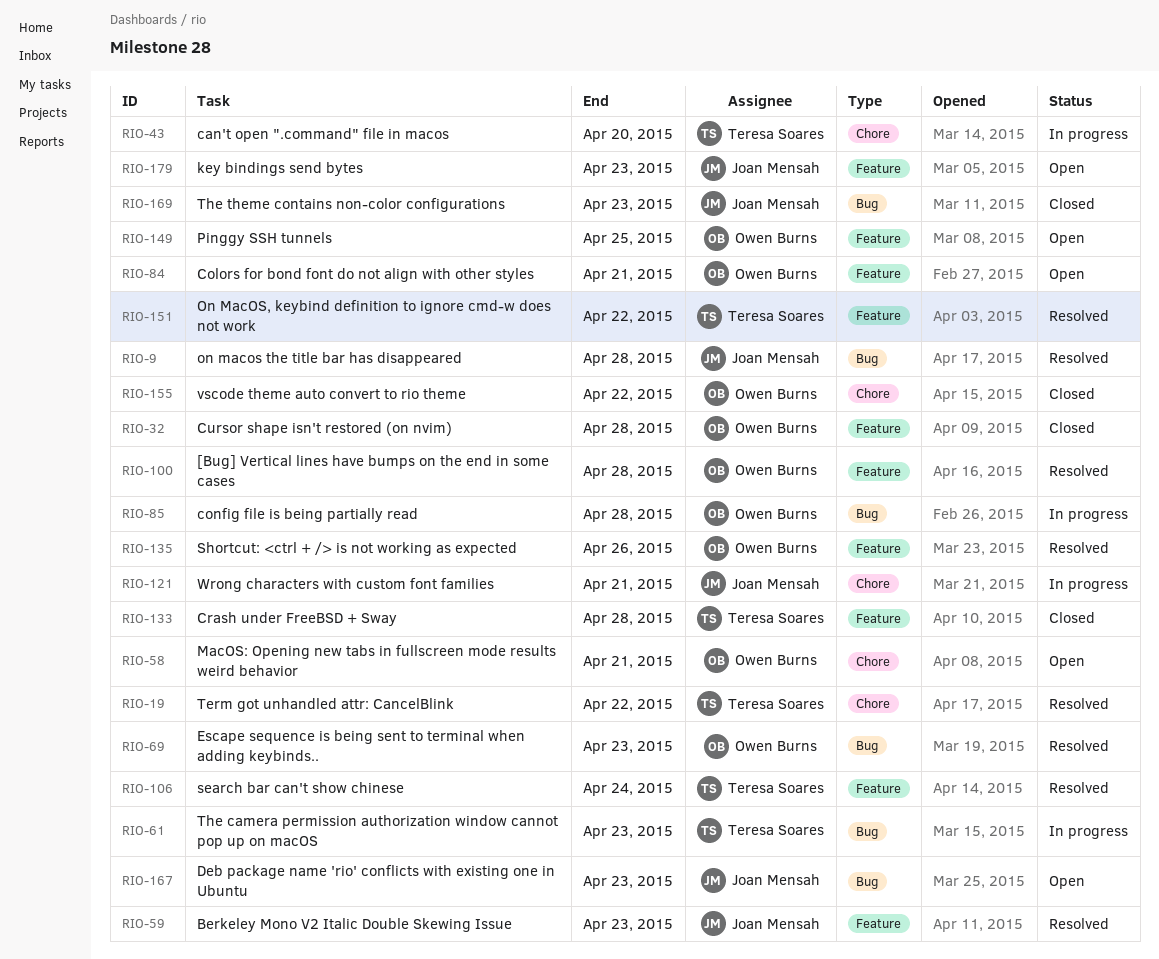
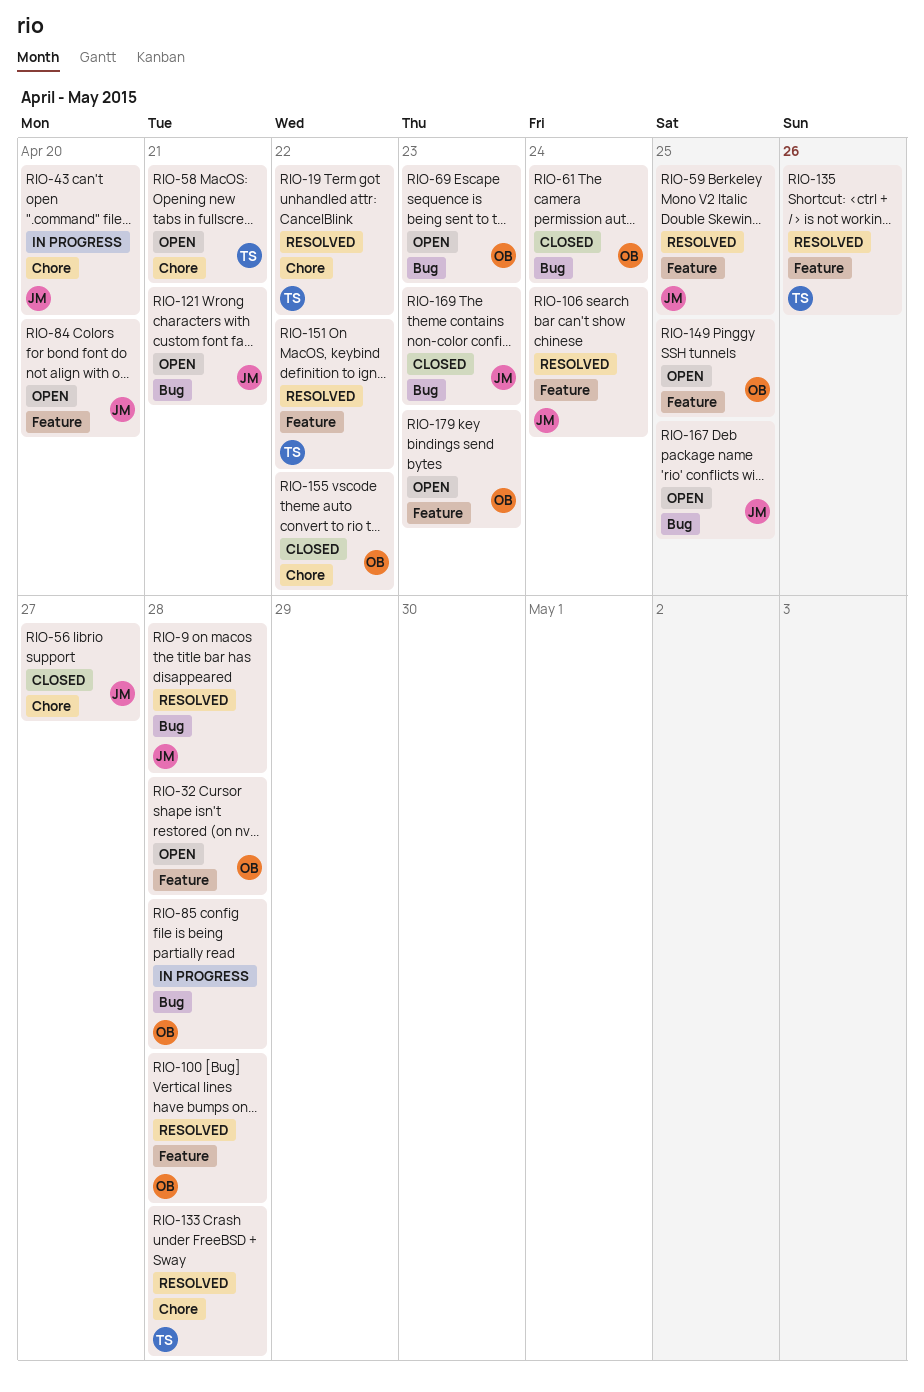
RIO-32, status: Closed -> Open
RIO-43, owner: Teresa Soares -> Joan Mensah
RIO-56: none -> present
RIO-58, owner: Owen Burns -> Teresa Soares
RIO-59, due: Apr 23 -> Apr 25
RIO-61, status: In progress -> Closed
RIO-61, owner: Teresa Soares -> Owen Burns
RIO-61, due: Apr 23 -> Apr 24
RIO-69, status: Resolved -> Open
RIO-84, owner: Owen Burns -> Joan Mensah
RIO-84, due: Apr 21 -> Apr 20
RIO-106, owner: Teresa Soares -> Joan Mensah
RIO-121, status: In progress -> Open
RIO-121, label: Chore -> Bug
RIO-133, status: Closed -> Resolved
RIO-133, label: Feature -> Chore
RIO-135, owner: Owen Burns -> Teresa Soares
RIO-167, due: Apr 23 -> Apr 25
RIO-179, owner: Joan Mensah -> Owen Burns

